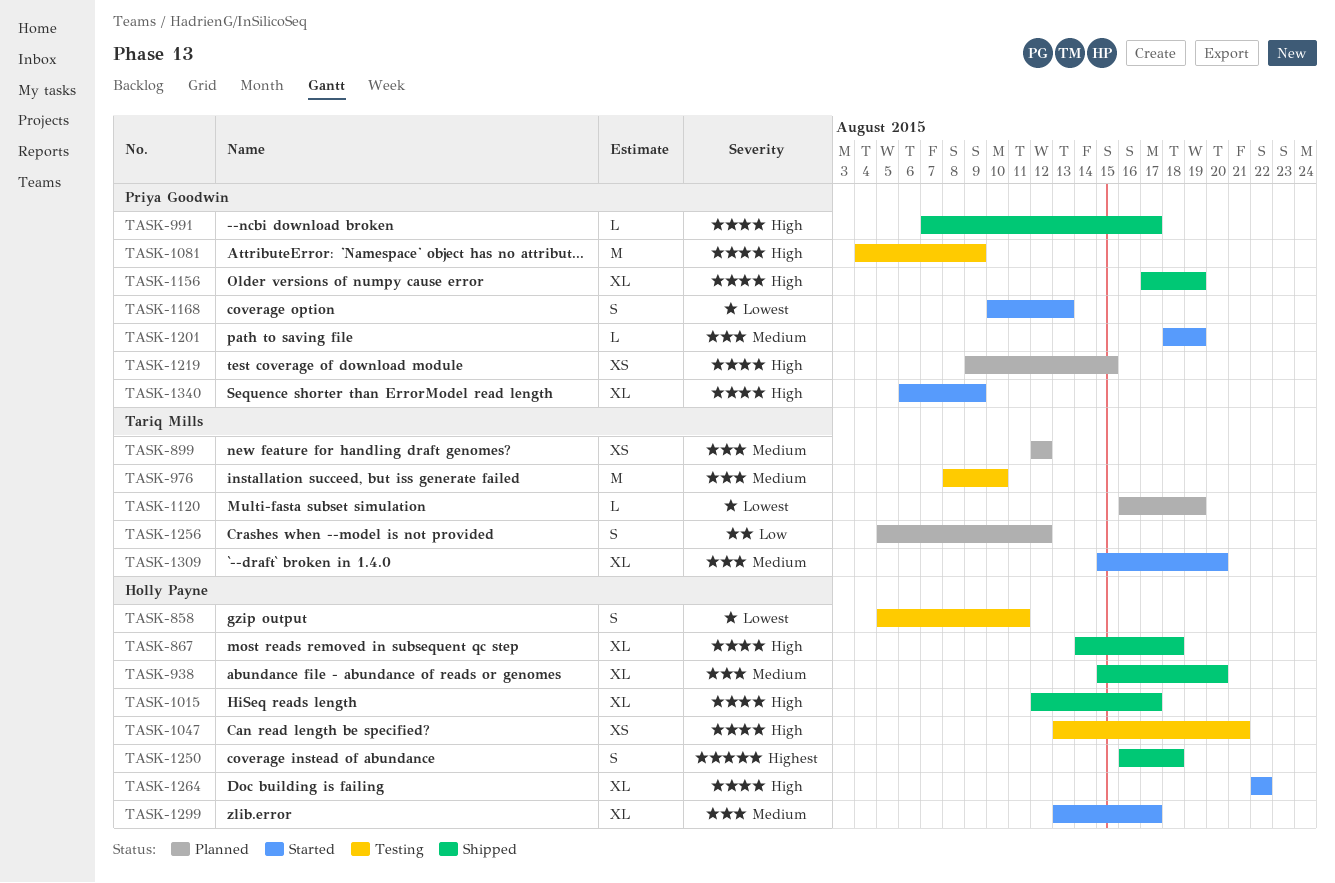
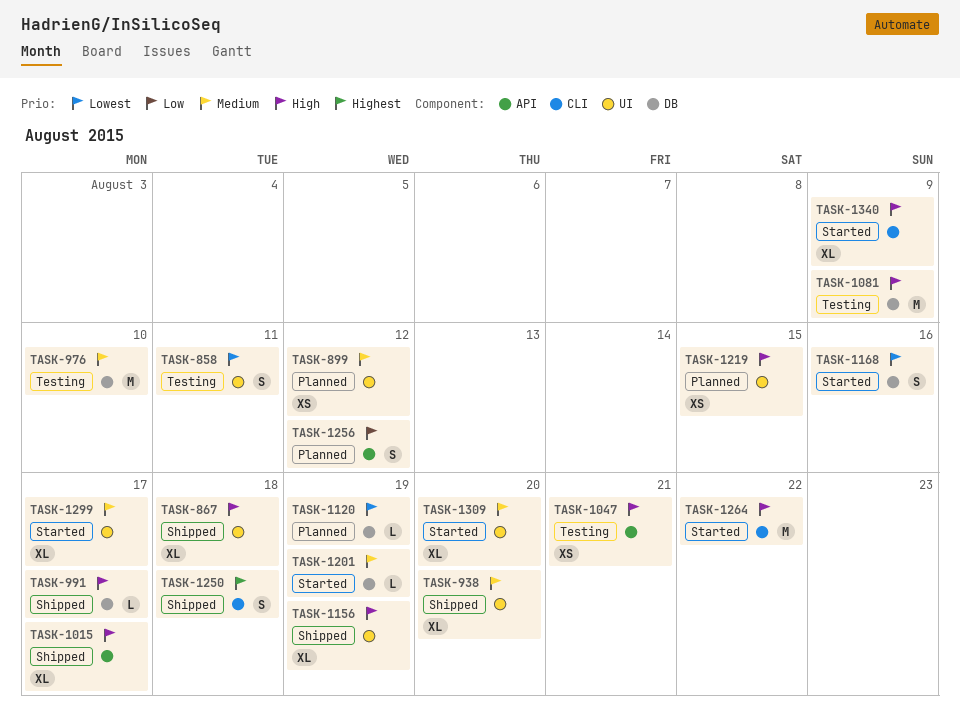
TASK-1168, due: Aug 13 -> Aug 16
TASK-1264, estimate: XL -> M

